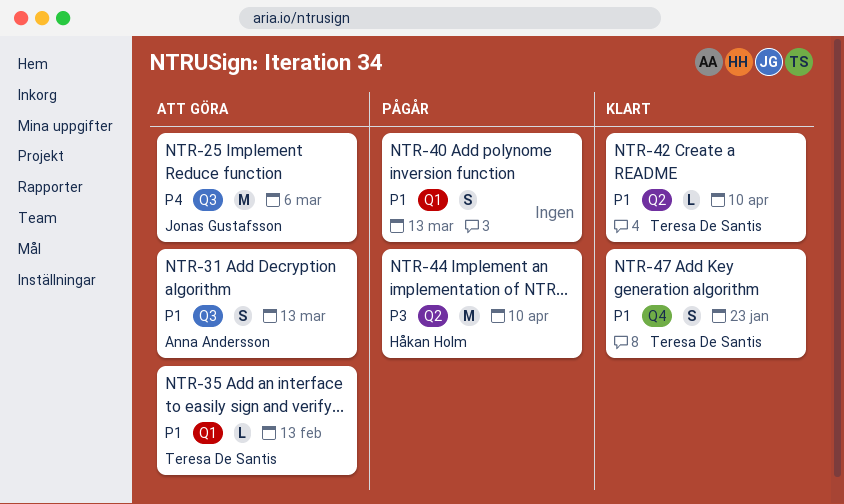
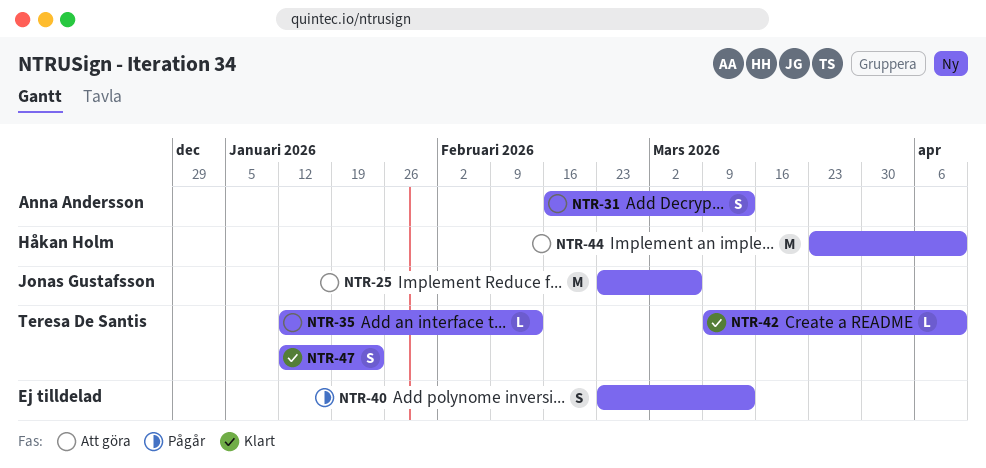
NTR-44, status: Pågår -> Att göra

